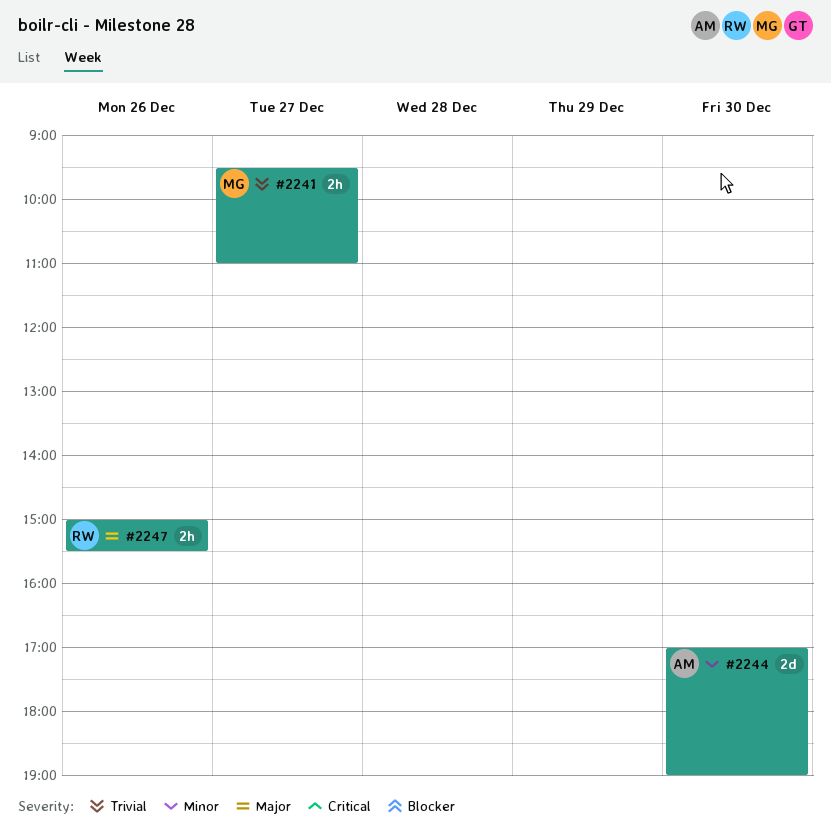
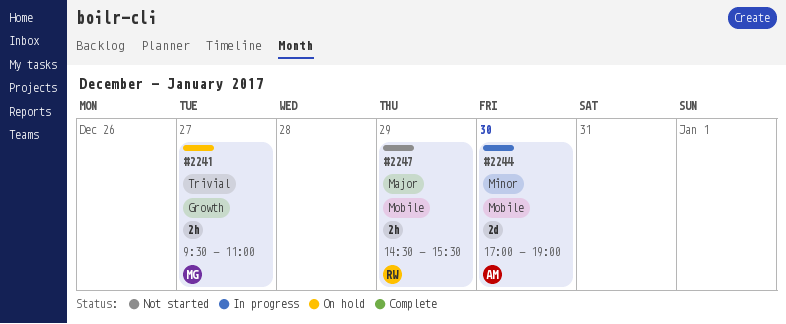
#2247, day: Dec 26 -> Dec 29
#2247, begins: 15:00 -> 14:30

